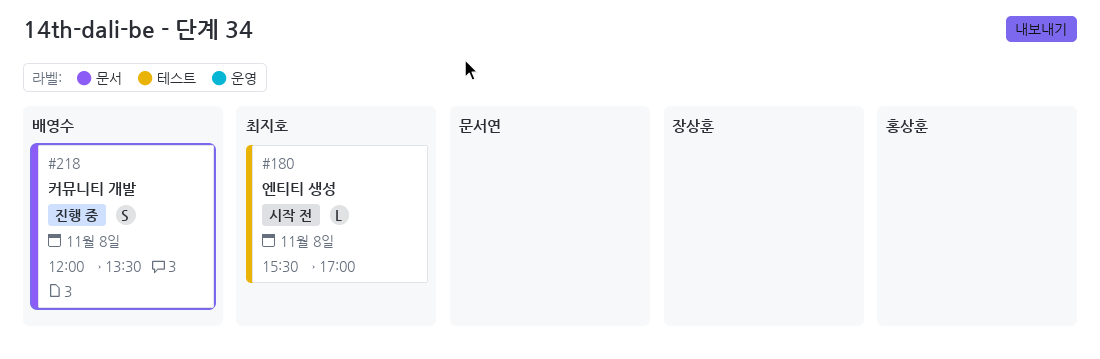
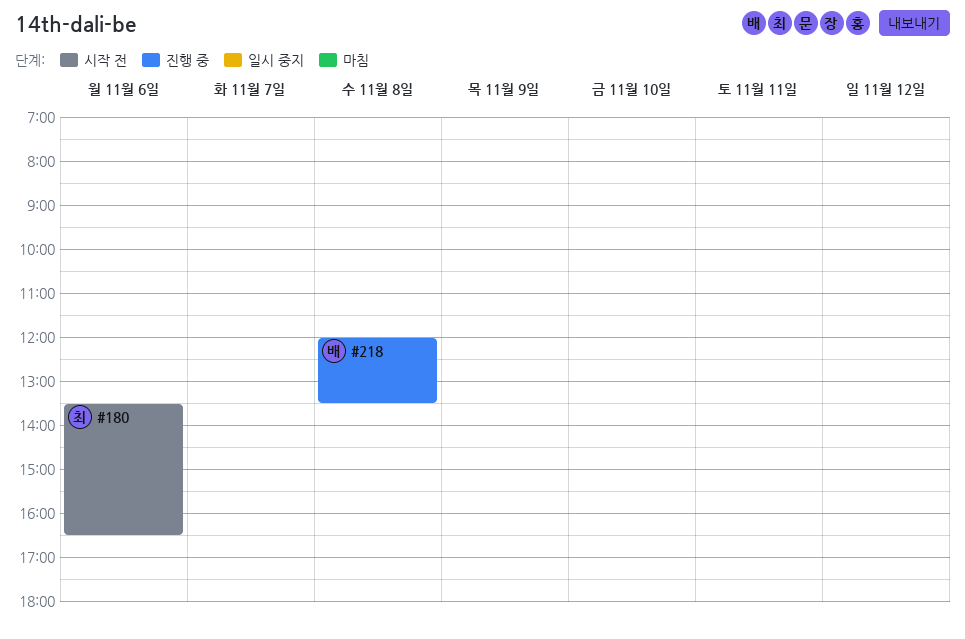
#180, day: Nov 8 -> Nov 6
#180, begins: 15:30 -> 13:30
#180, ends: 17:00 -> 16:30

